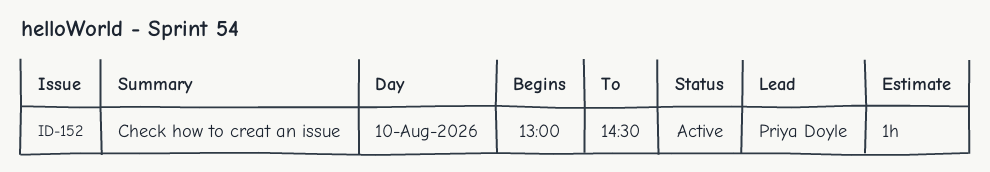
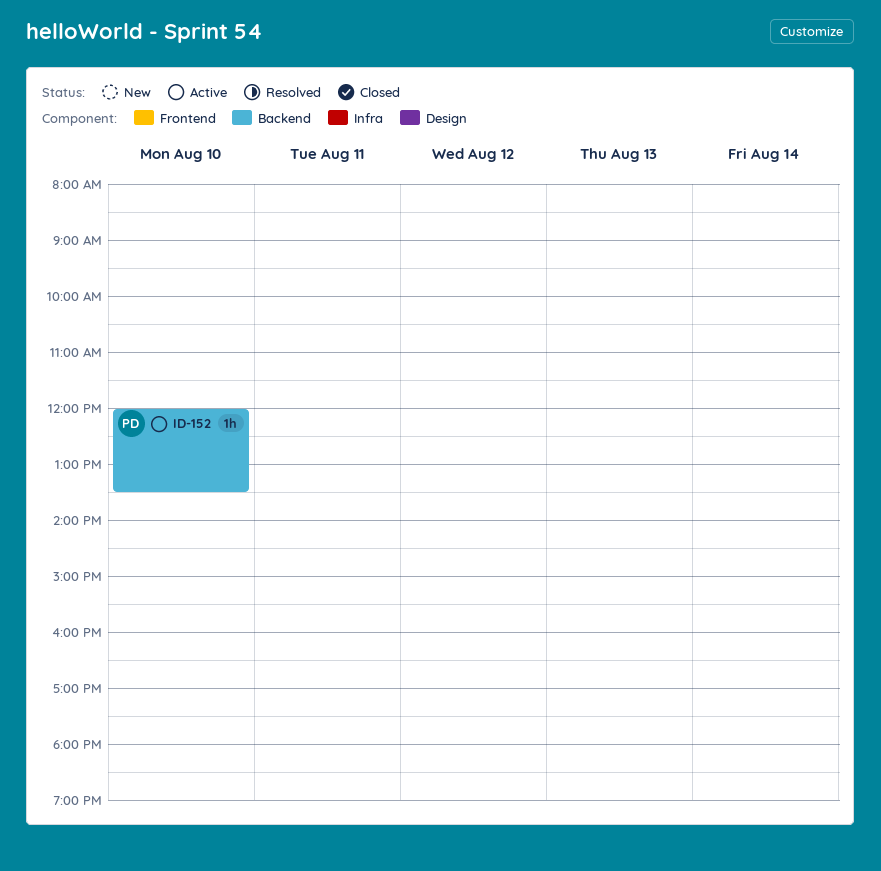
ID-152, begins: 13:00 -> 12:00
ID-152, ends: 14:30 -> 13:30

